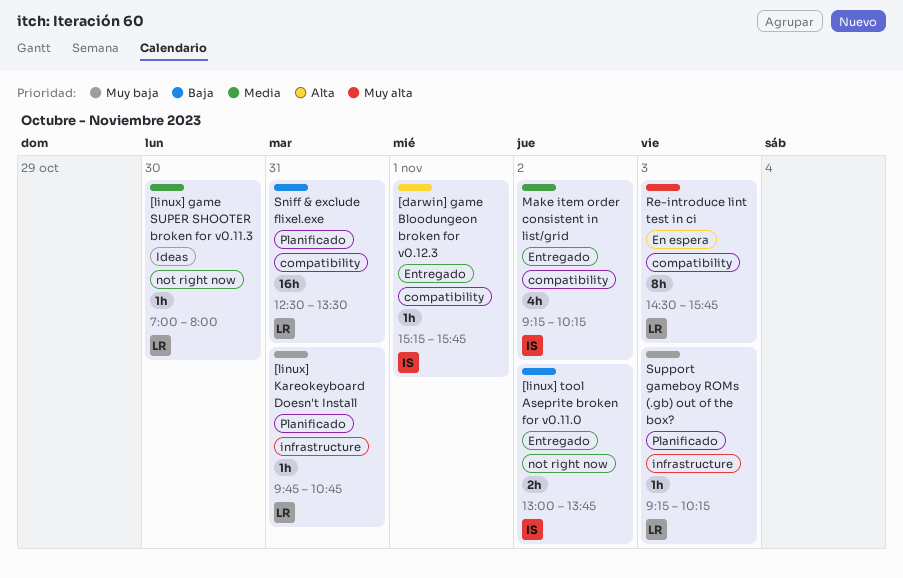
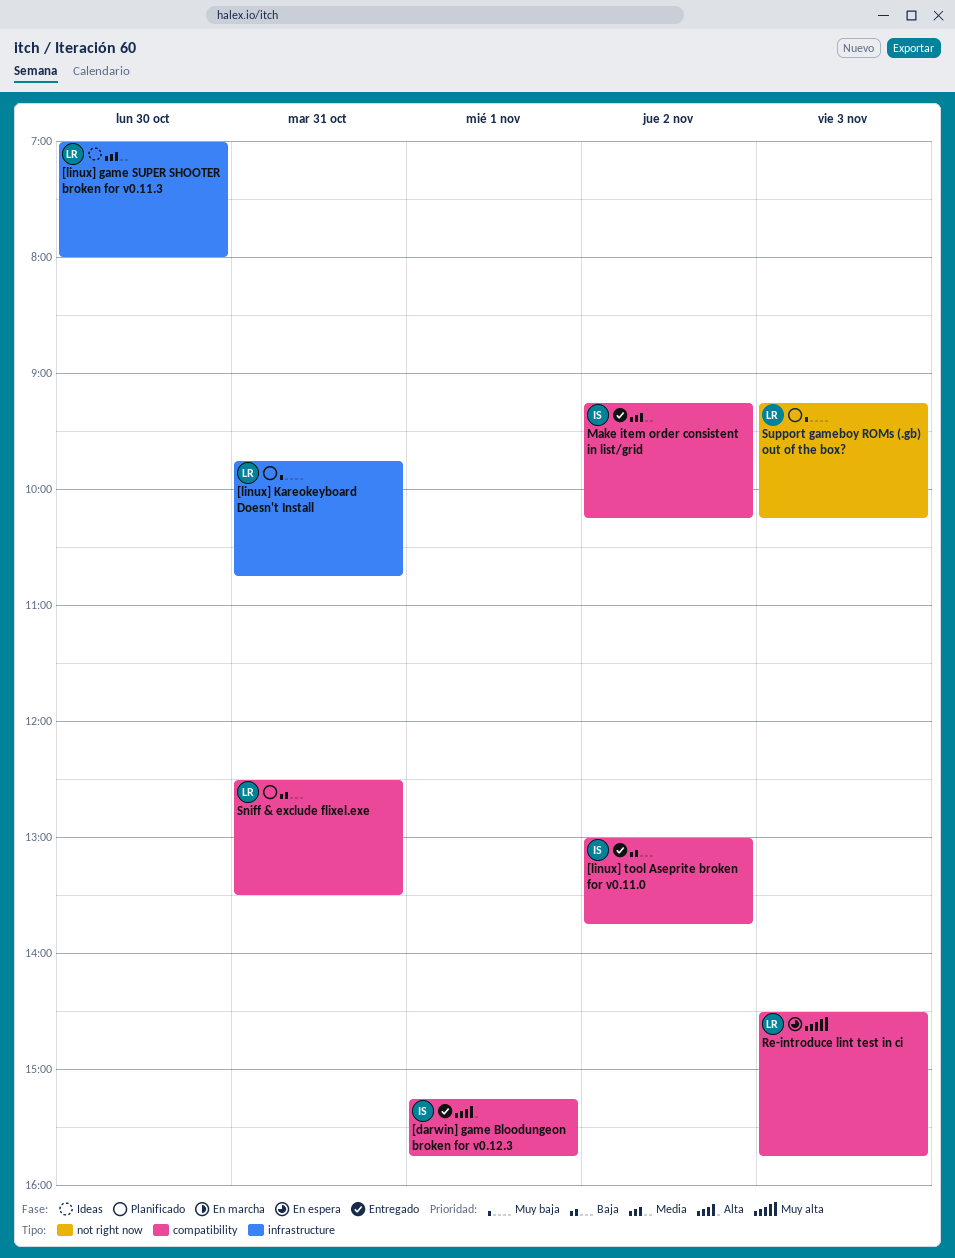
[linux] game SUPER SHOOTER broken for v0.11.3, label: not right now -> infrastructure
[linux] tool Aseprite broken for v0.11.0, label: not right now -> compatibility
Support gameboy ROMs (.gb) out of the box?, label: infrastructure -> not right now

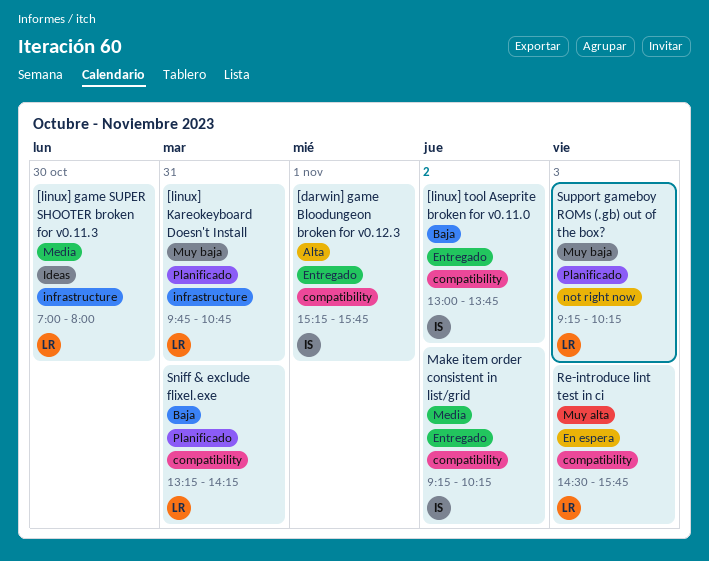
Sniff & exclude flixel.exe, begins: 12:30 -> 13:15
Sniff & exclude flixel.exe, ends: 13:30 -> 14:15

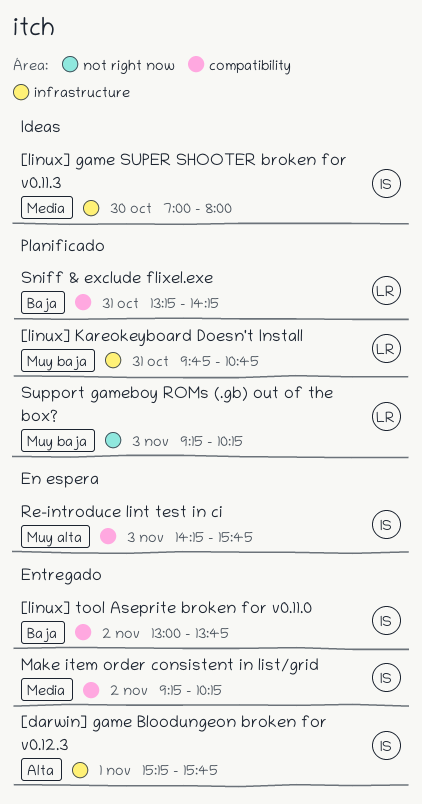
[darwin] game Bloodungeon broken for v0.12.3, label: compatibility -> infrastructure
[linux] game SUPER SHOOTER broken for v0.11.3, owner: LR -> IS
Re-introduce lint test in ci, owner: LR -> IS
Re-introduce lint test in ci, begins: 14:30 -> 14:15

